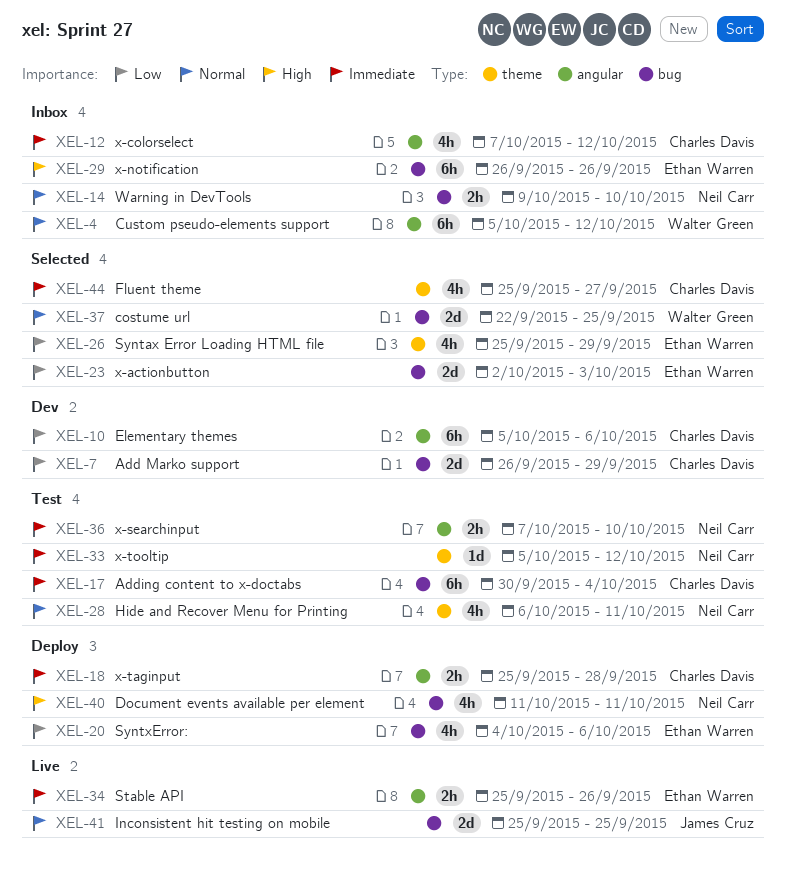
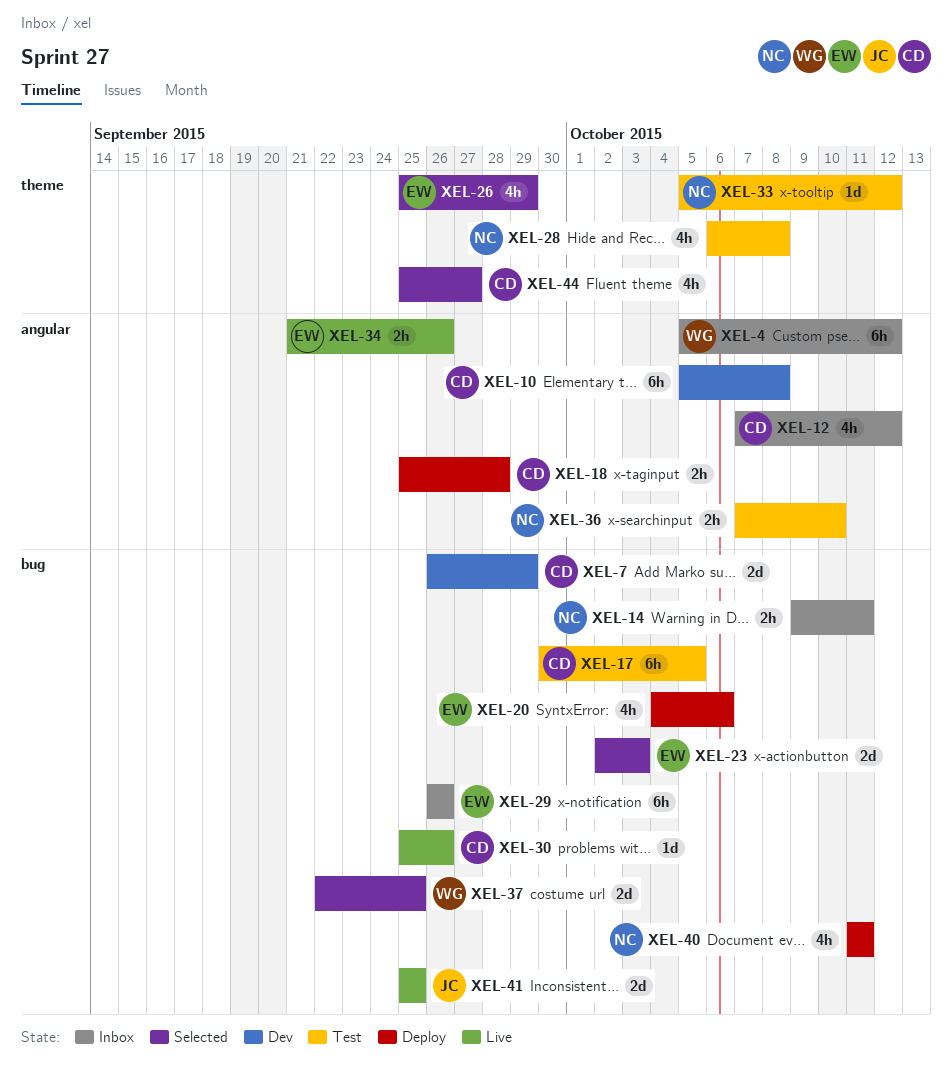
XEL-10, due: Oct 6 -> Oct 8
XEL-14, due: Oct 10 -> Oct 11
XEL-17, due: Oct 4 -> Oct 5
XEL-28, due: Oct 11 -> Oct 8
XEL-30: none -> present
XEL-34, start: Sep 25 -> Sep 21

